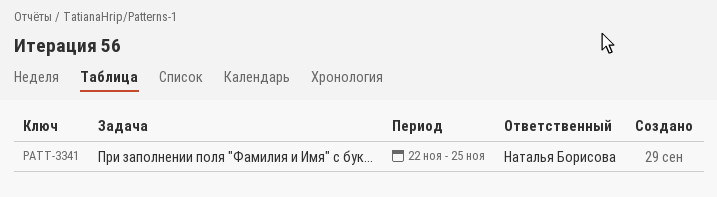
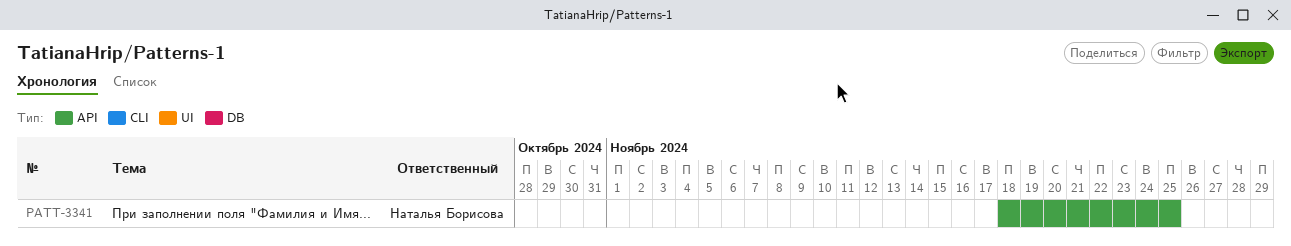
PATT-3341, start: Nov 22 -> Nov 18

